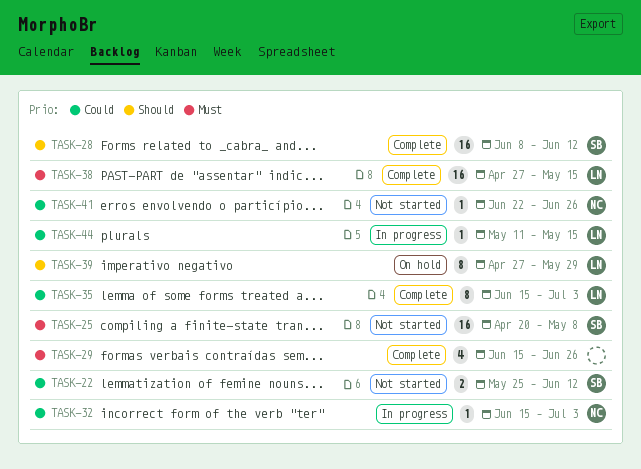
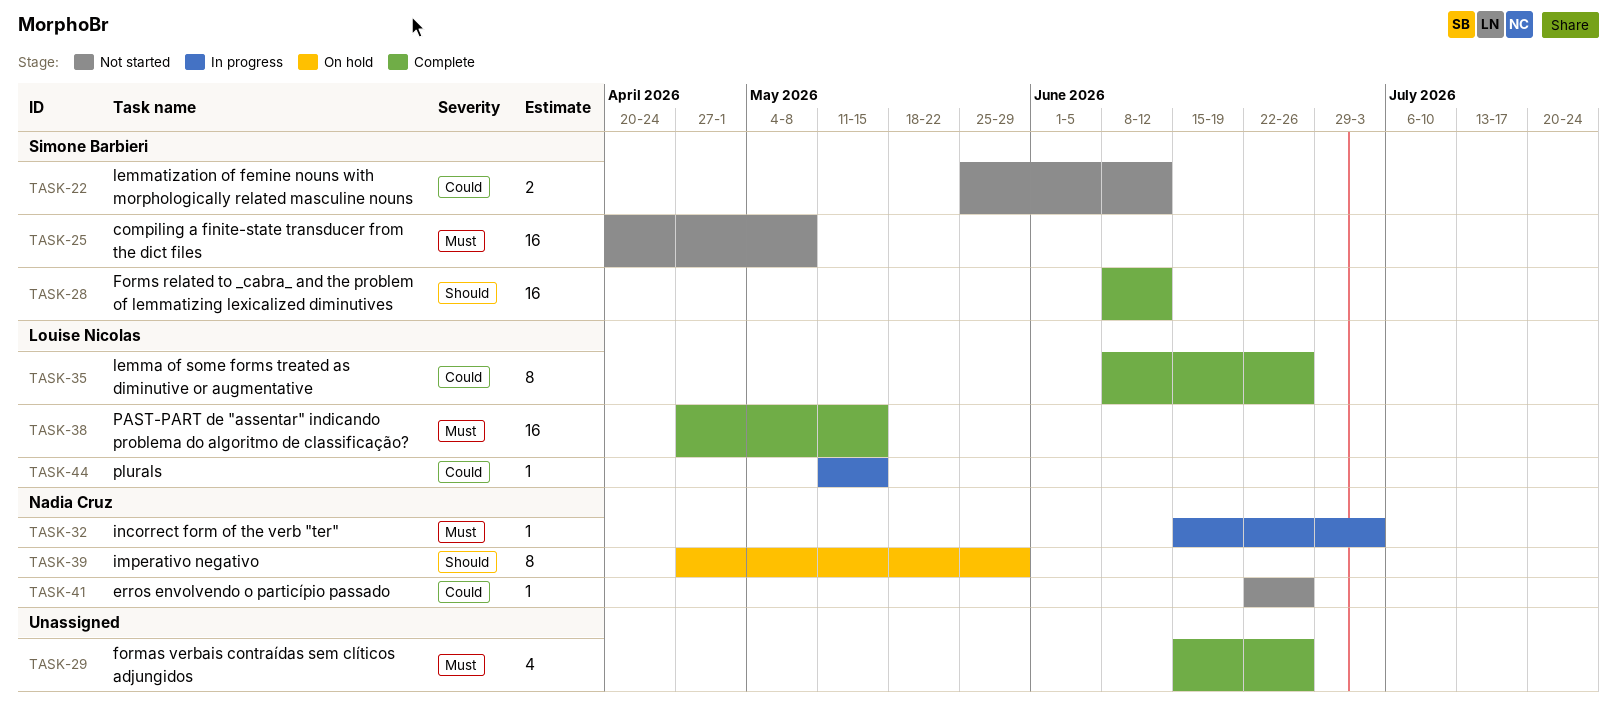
TASK-32, priority: Could -> Must
TASK-35, start: Jun 15 -> Jun 8
TASK-35, due: Jul 3 -> Jun 26
TASK-39, owner: Louise Nicolas -> Nadia Cruz

